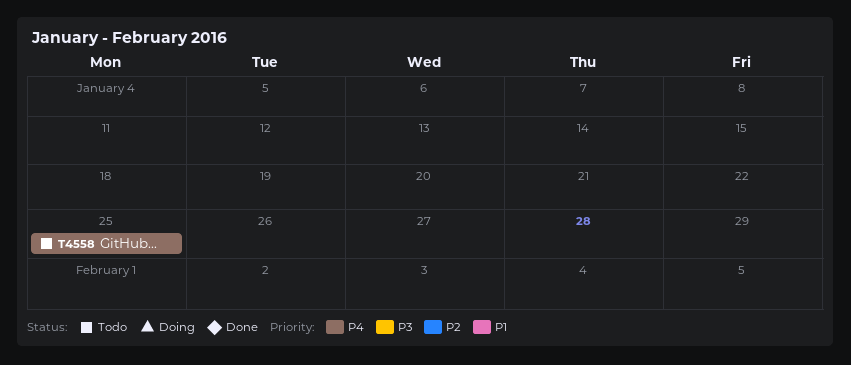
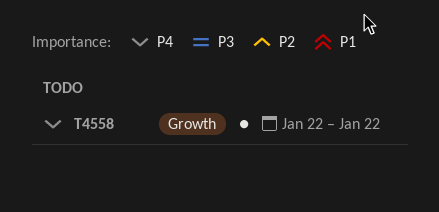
T4558, start: Jan 25 -> Jan 22
T4558, due: Jan 25 -> Jan 22

